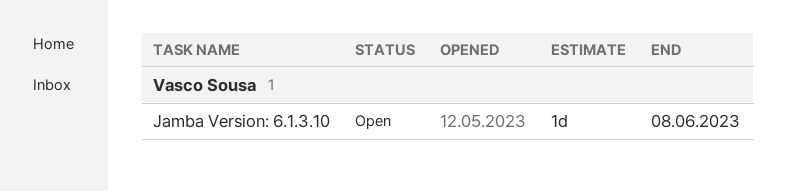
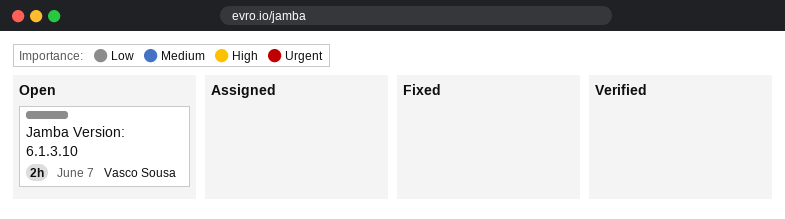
Jamba Version: 6.1.3.10, estimate: 1d -> 2h
Jamba Version: 6.1.3.10, due: Jun 8 -> Jun 7

